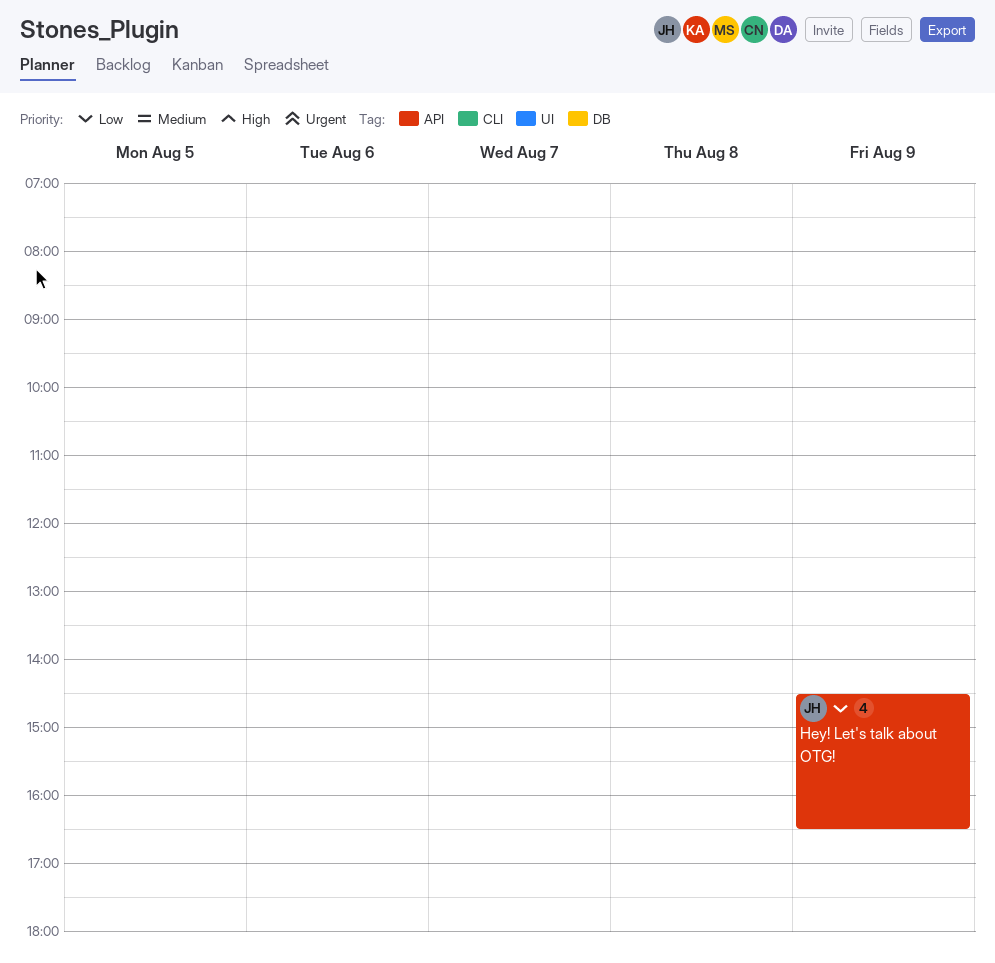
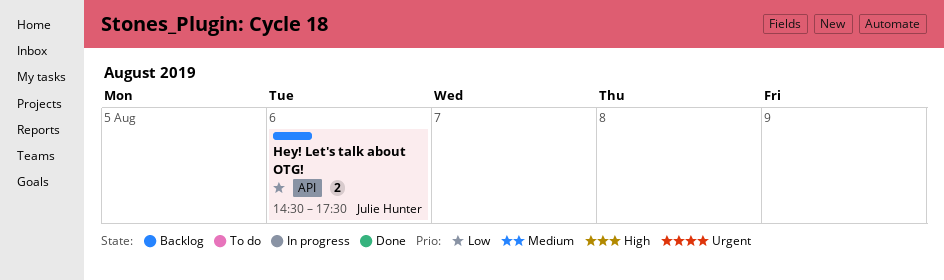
Hey! Let's talk about OTG!, estimate: 4 -> 2
Hey! Let's talk about OTG!, day: Aug 9 -> Aug 6
Hey! Let's talk about OTG!, ends: 16:30 -> 17:30

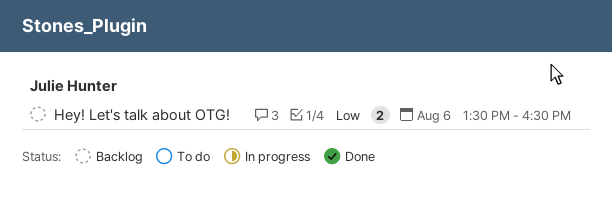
Hey! Let's talk about OTG!, begins: 14:30 -> 13:30
Hey! Let's talk about OTG!, ends: 17:30 -> 16:30

